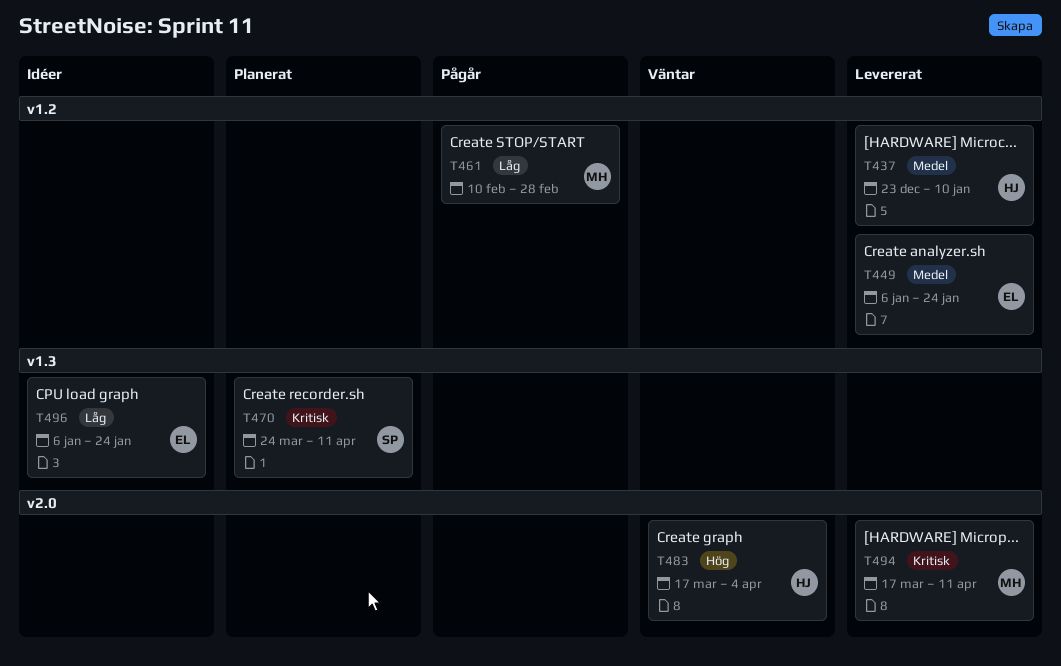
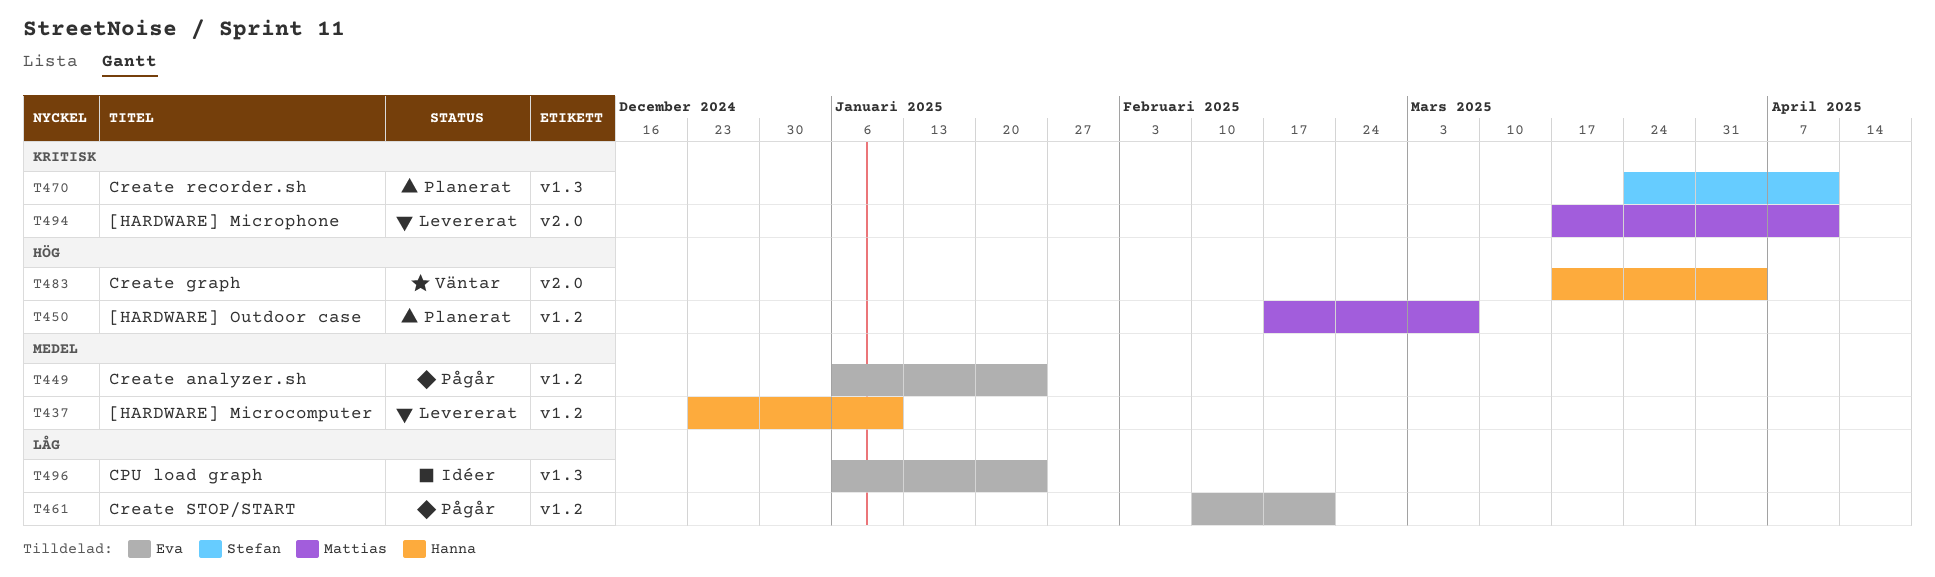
T449, status: Levererat -> Pågår
T450: none -> present
T461, owner: Mattias -> Eva
T461, due: Feb 28 -> Feb 21

